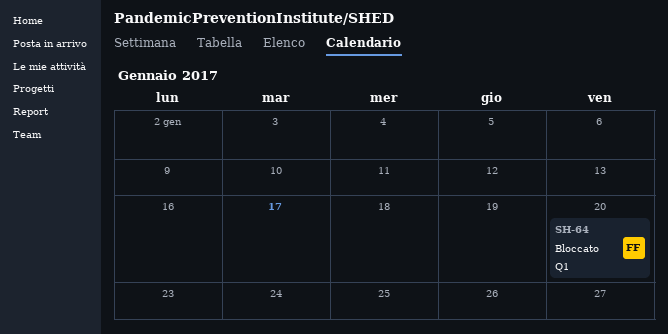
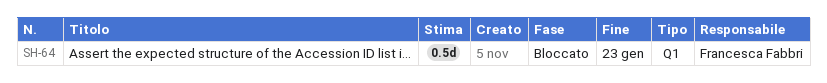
SH-64, due: Jan 20 -> Jan 23

